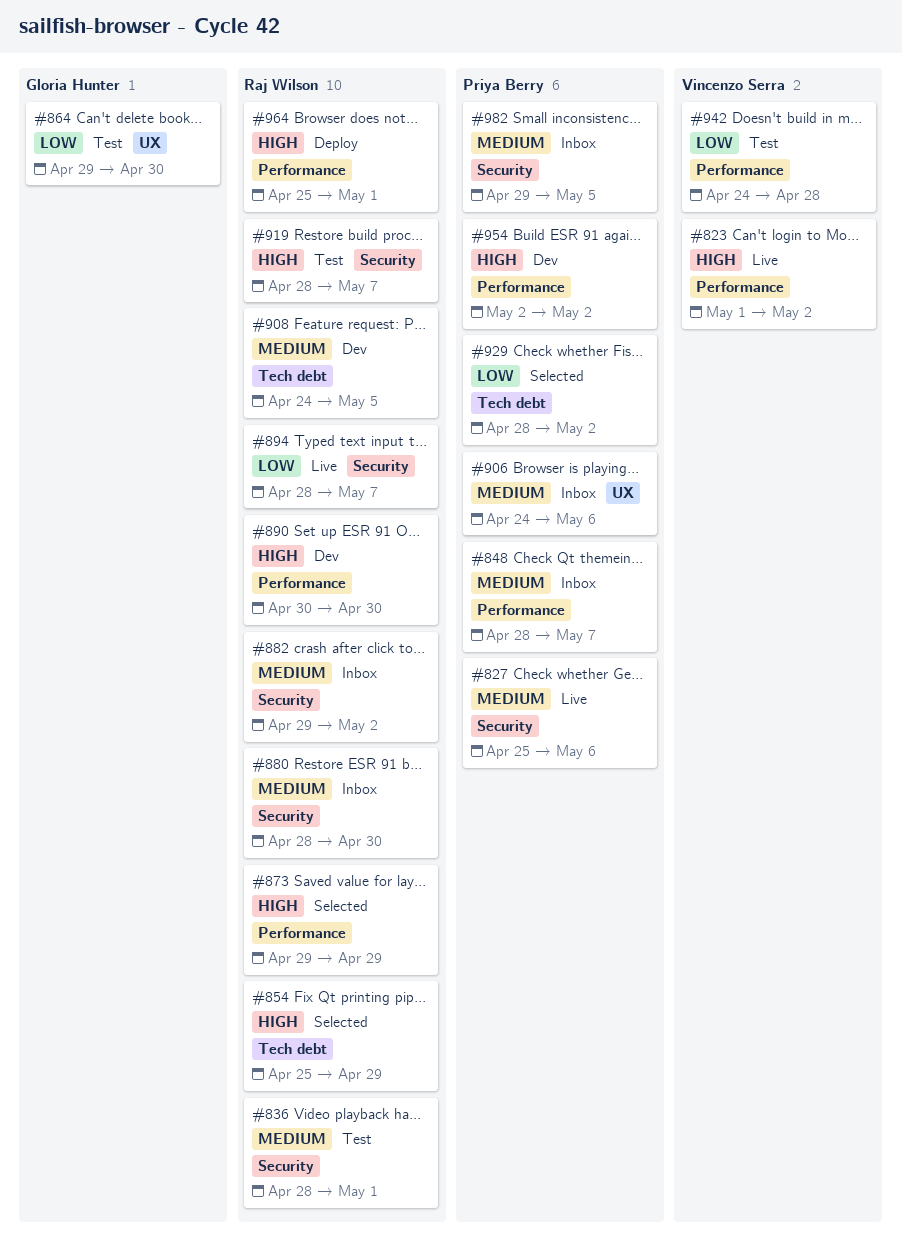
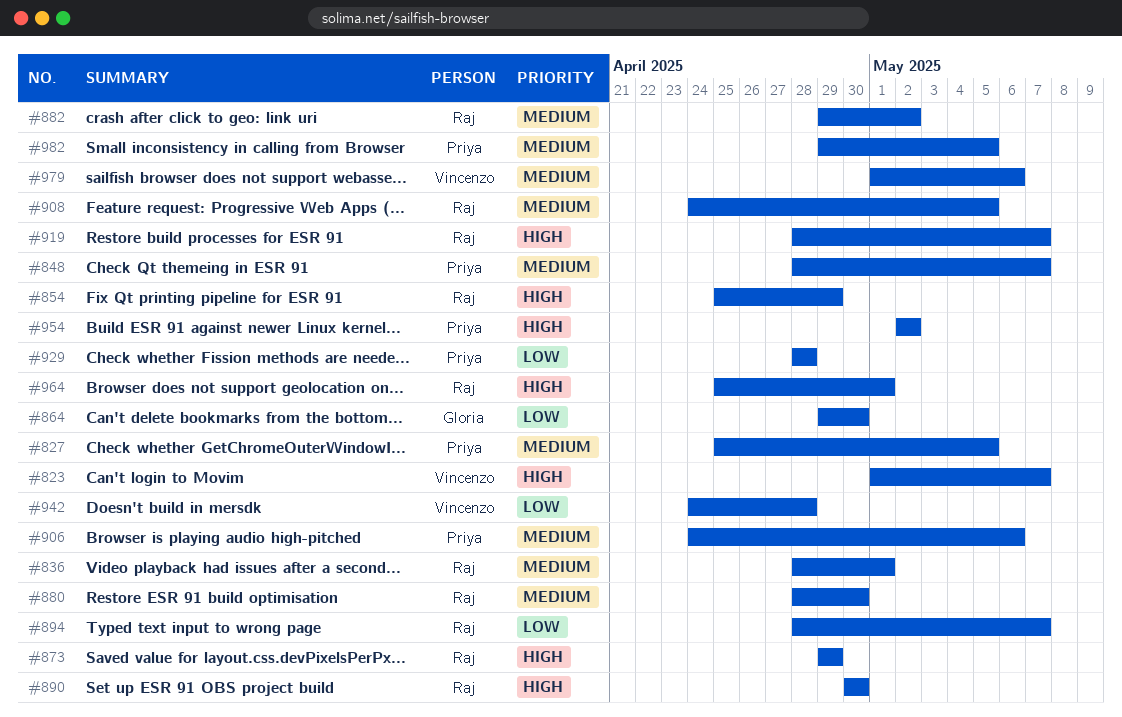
#823, due: May 2 -> May 7
#827, due: May 6 -> May 5
#929, due: May 2 -> Apr 28
#979: none -> present

